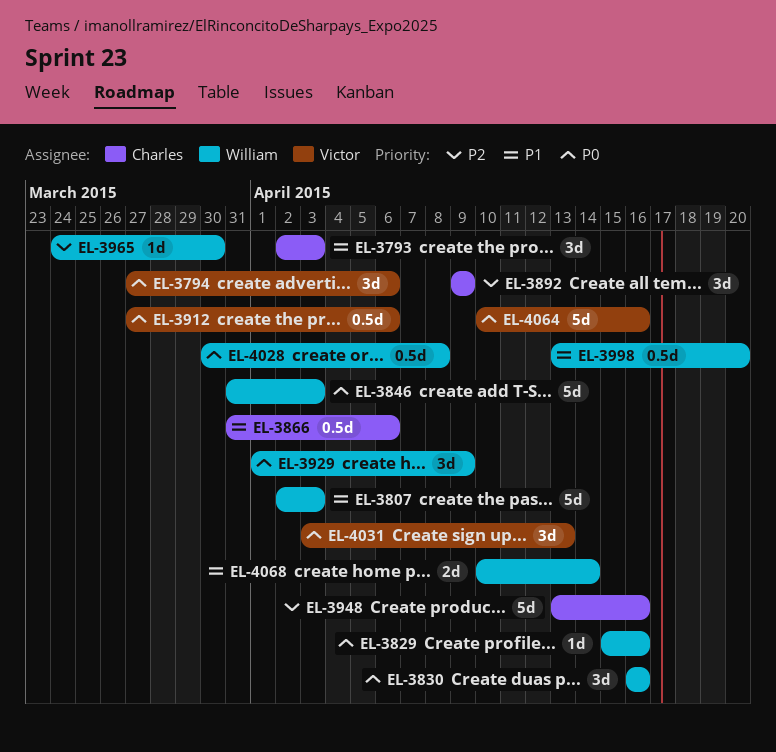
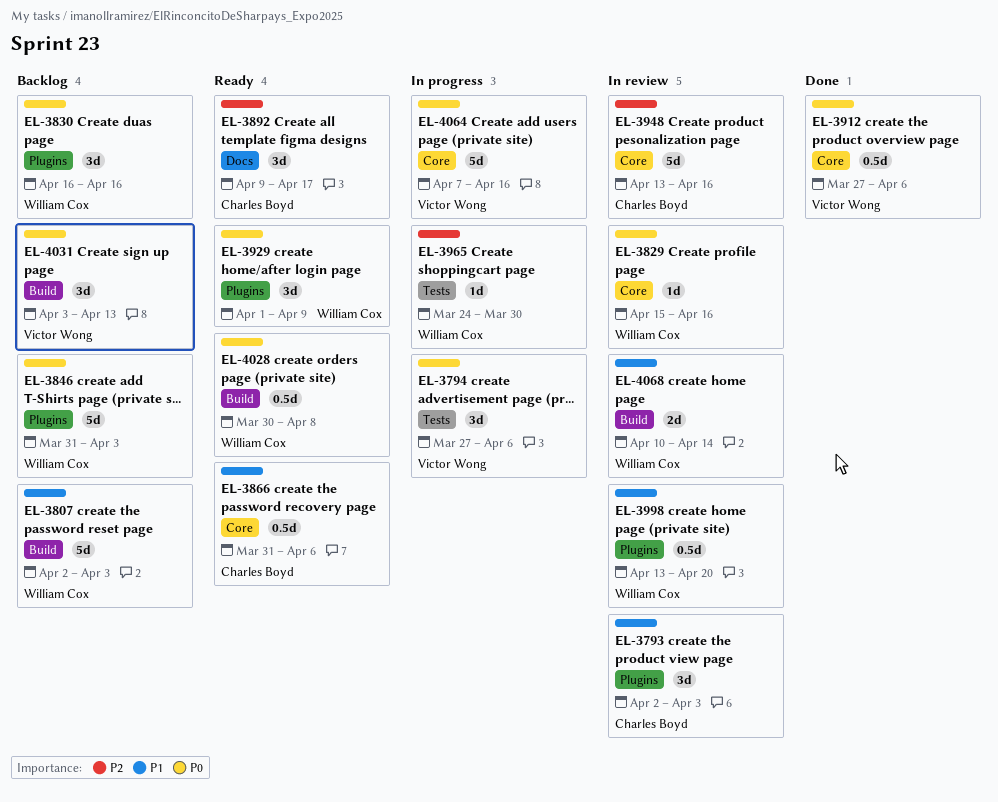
EL-3892, due: Apr 9 -> Apr 17
EL-4064, start: Apr 10 -> Apr 7

